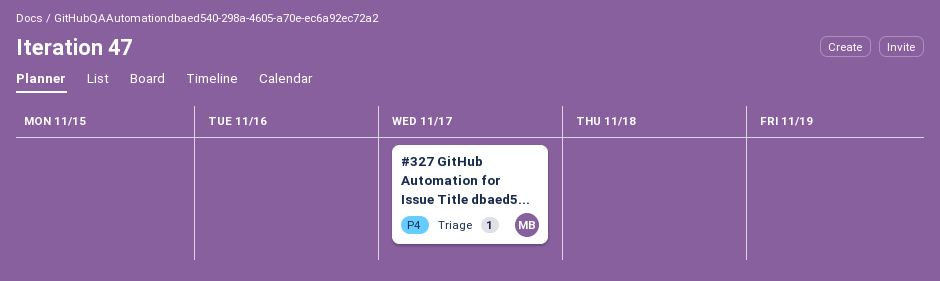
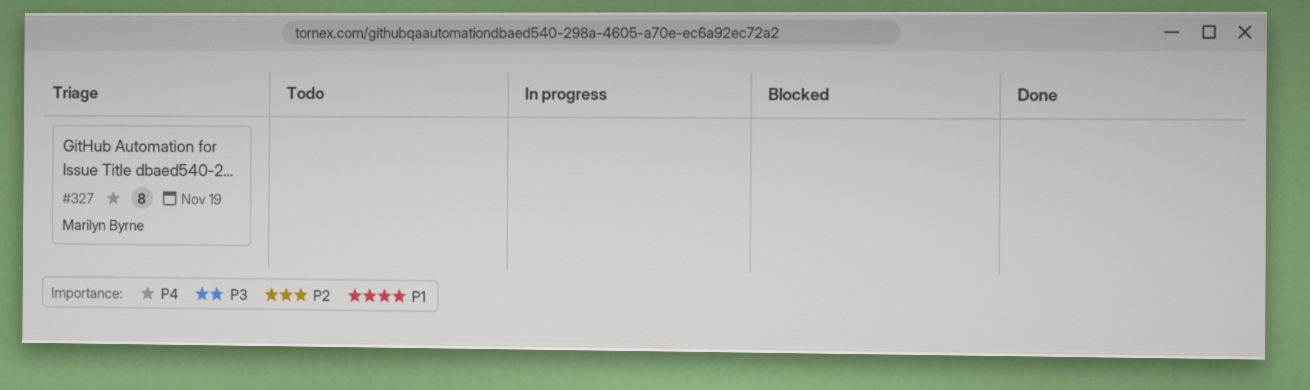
#327, estimate: 1 -> 8
#327, due: Nov 17 -> Nov 19

